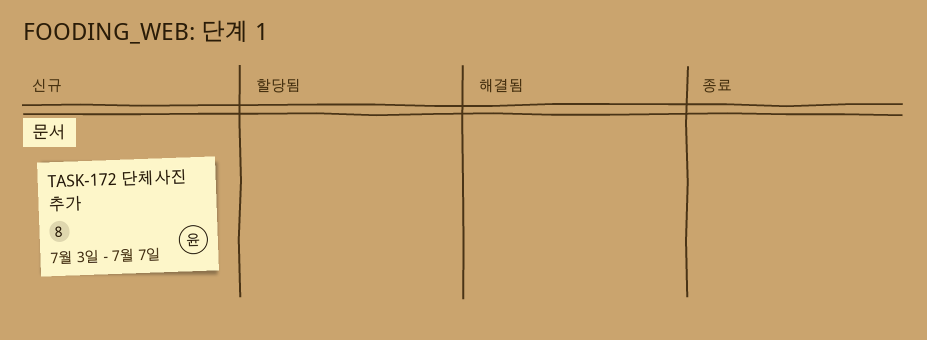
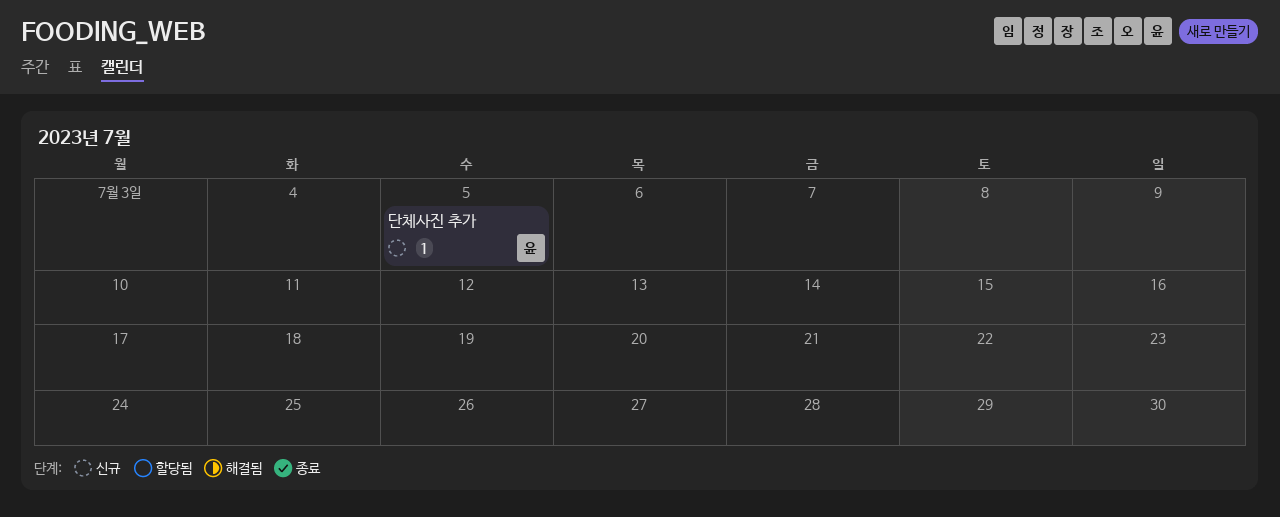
단체사진 추가, estimate: 8 -> 1
단체사진 추가, due: Jul 7 -> Jul 5

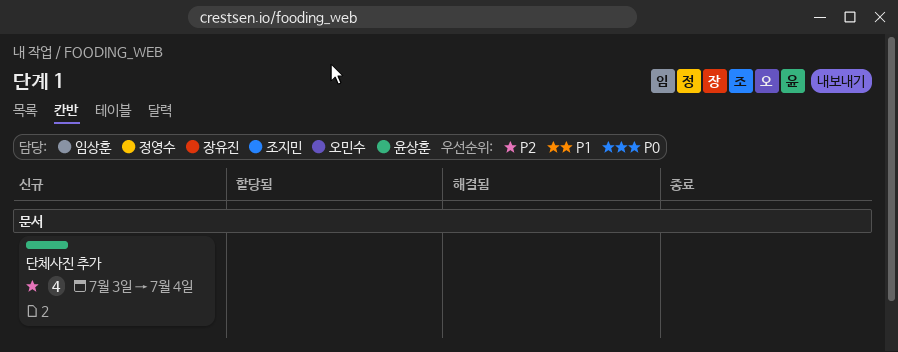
단체사진 추가, estimate: 1 -> 4
단체사진 추가, due: Jul 5 -> Jul 4

